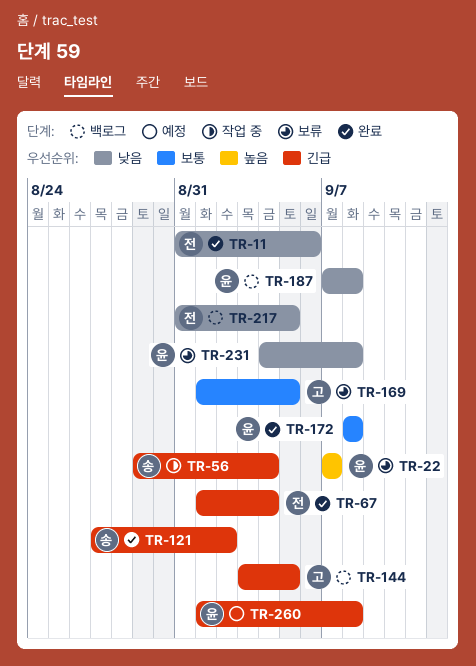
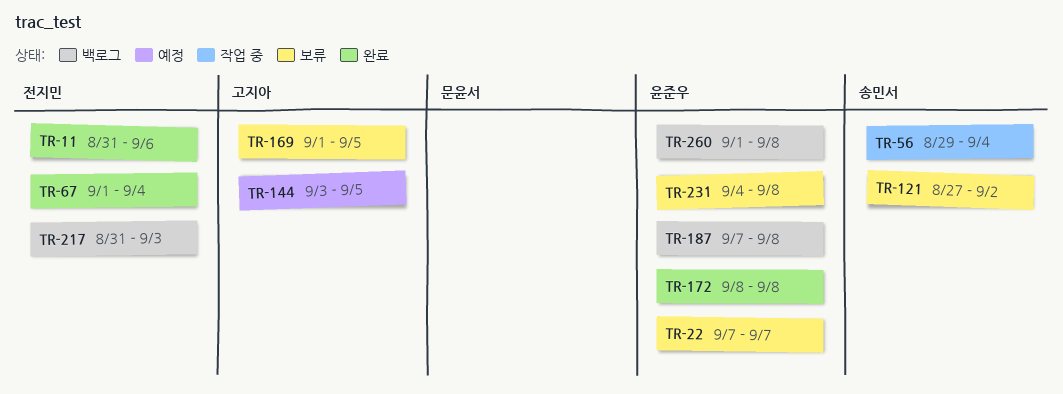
TR-121, status: 완료 -> 보류
TR-144, status: 백로그 -> 예정
TR-217, due: Sep 5 -> Sep 3
TR-260, status: 예정 -> 백로그

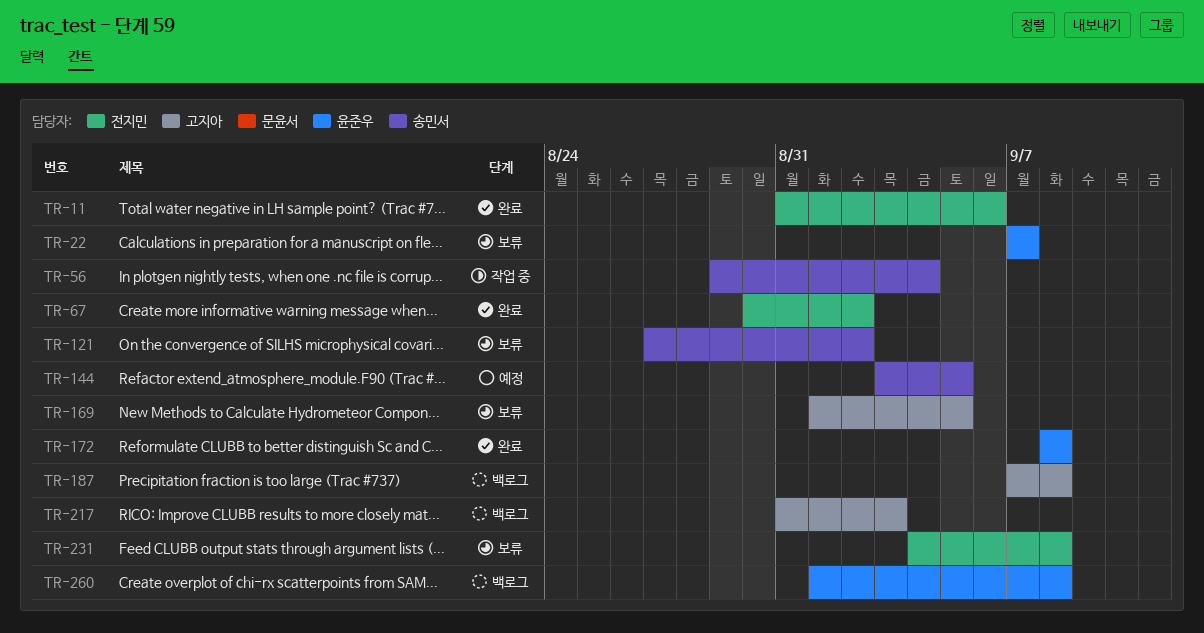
TR-67, start: Sep 1 -> Aug 30
TR-67, due: Sep 4 -> Sep 2
TR-144, owner: 고지아 -> 송민서
TR-187, owner: 윤준우 -> 고지아
TR-217, owner: 전지민 -> 고지아
TR-231, owner: 윤준우 -> 전지민

